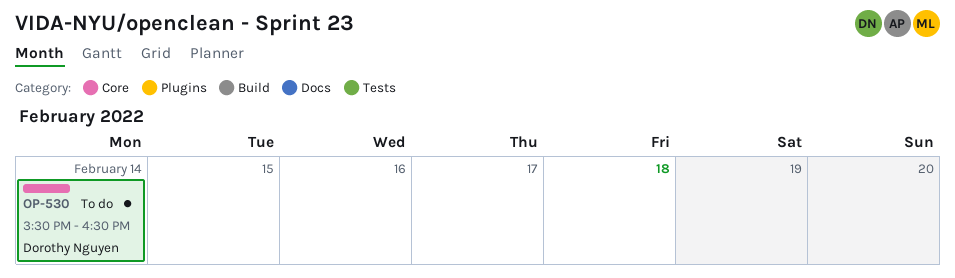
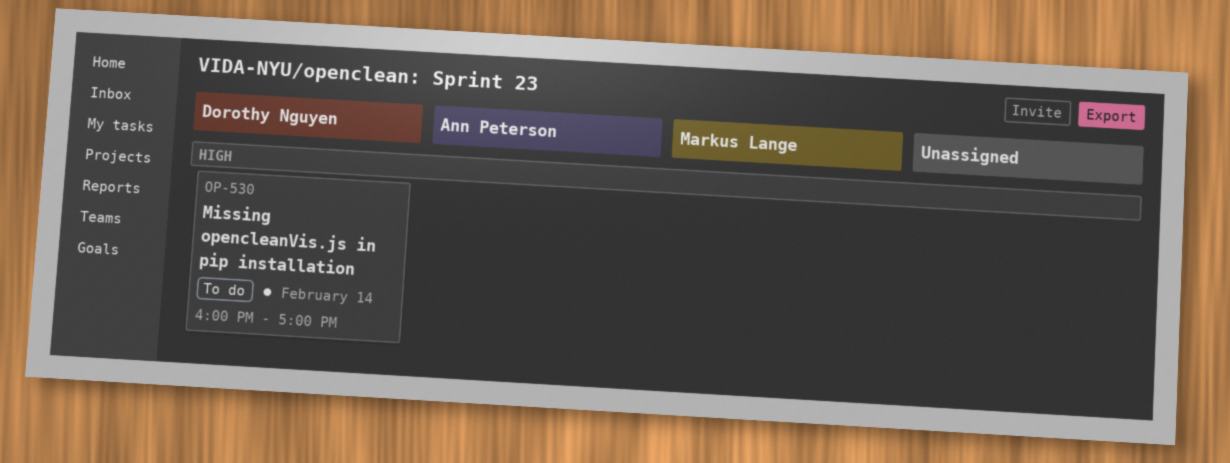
OP-530, begins: 15:30 -> 16:00
OP-530, ends: 16:30 -> 17:00

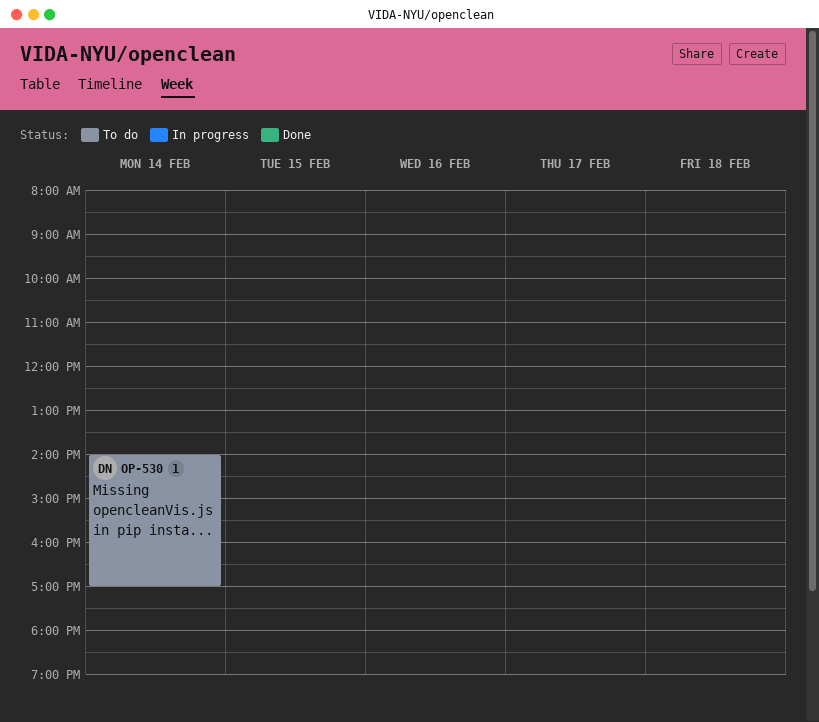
OP-530, begins: 16:00 -> 14:00

